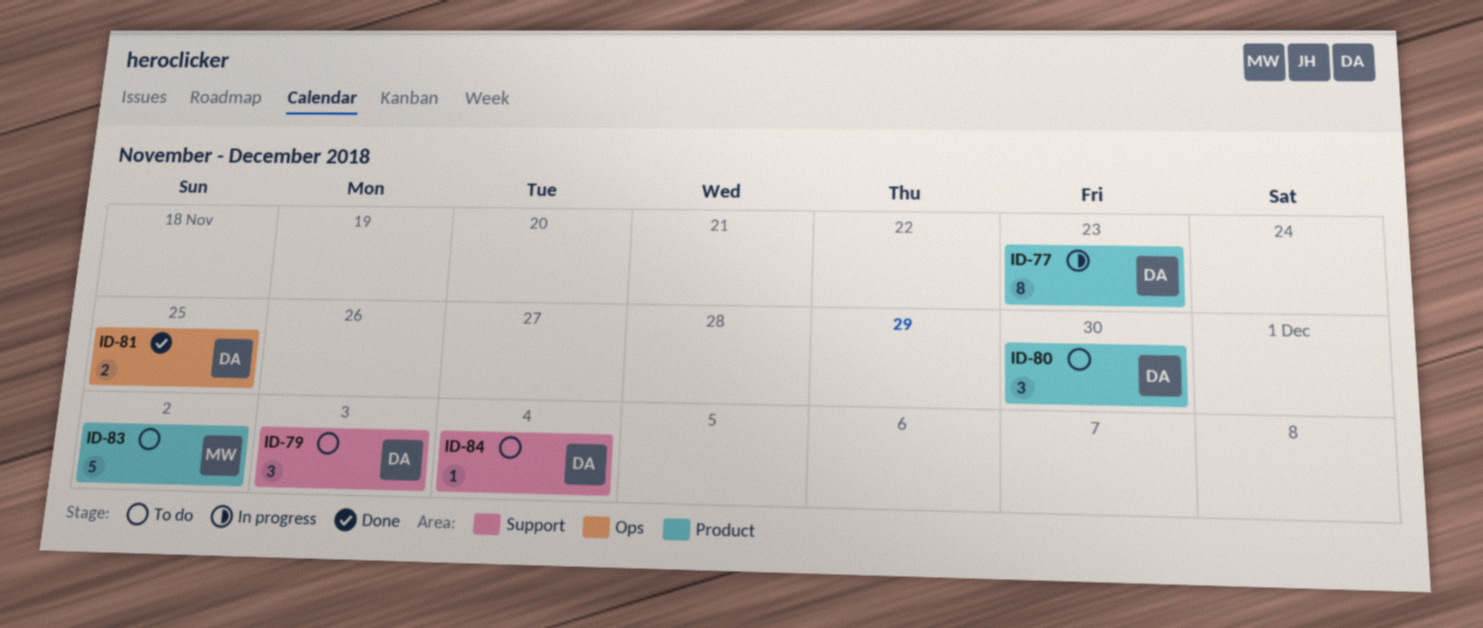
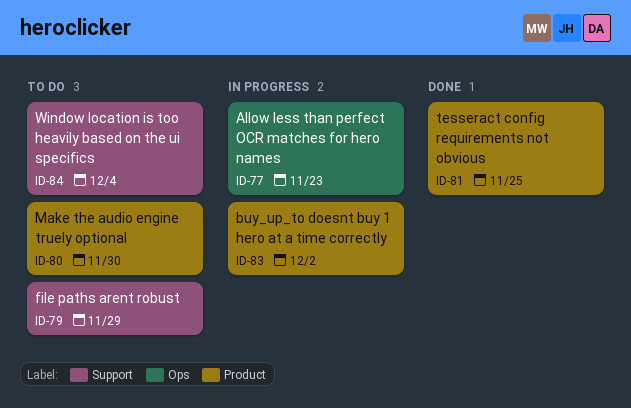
ID-77, label: Product -> Ops
ID-79, due: Dec 3 -> Nov 29
ID-81, label: Ops -> Product
ID-83, status: To do -> In progress

